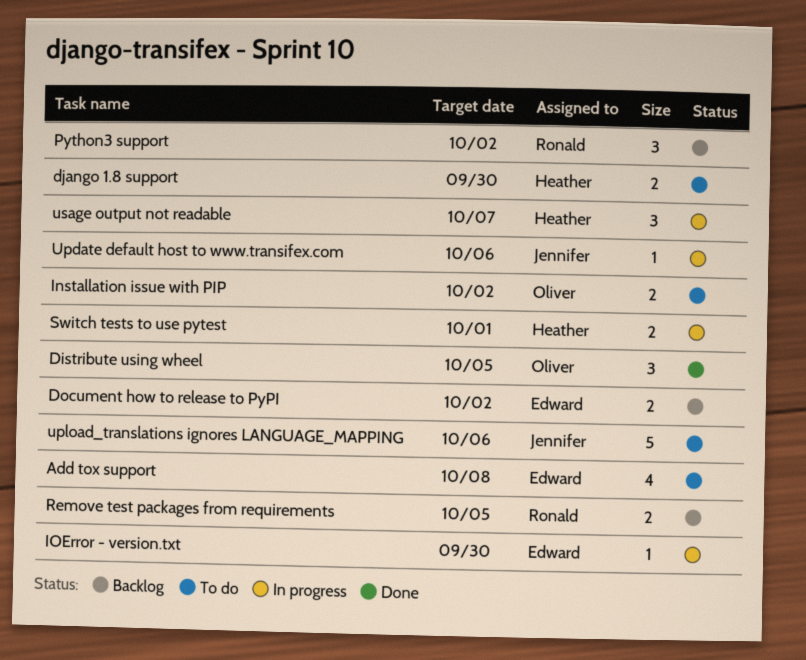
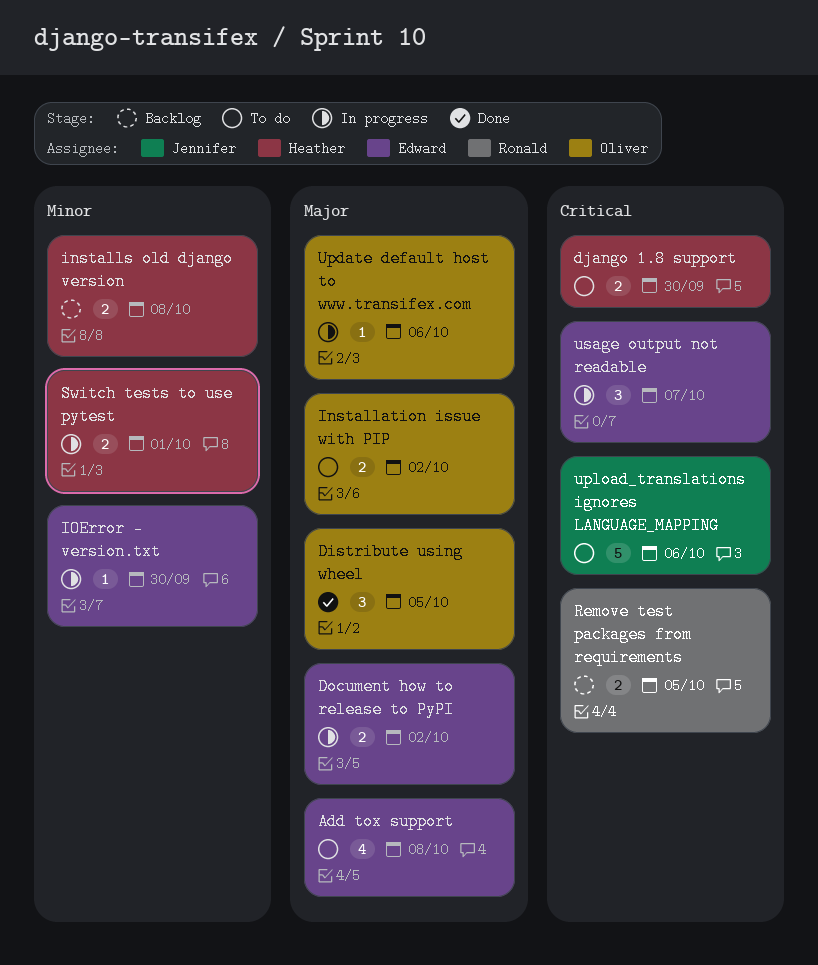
Document how to release to PyPI, status: Backlog -> In progress
installs old django version: none -> present
Python3 support: present -> none
Update default host to www.transifex.com, owner: Jennifer -> Oliver
usage output not readable, owner: Heather -> Edward

